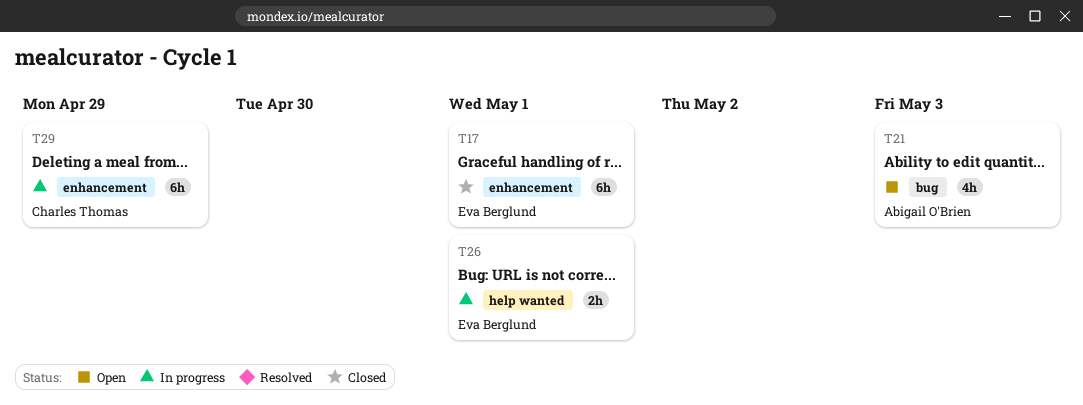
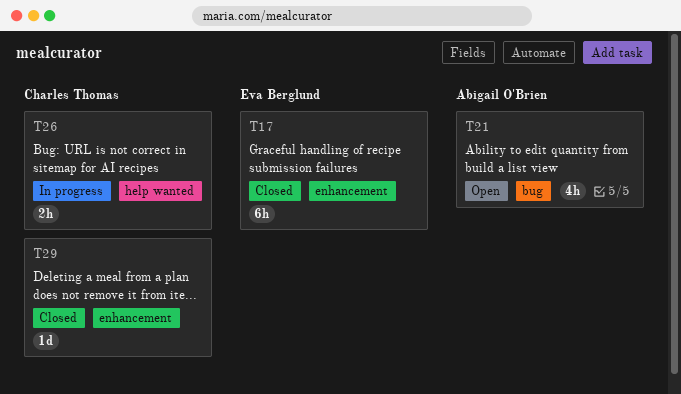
T26, owner: Eva Berglund -> Charles Thomas
T29, status: In progress -> Closed
T29, estimate: 6h -> 1d

